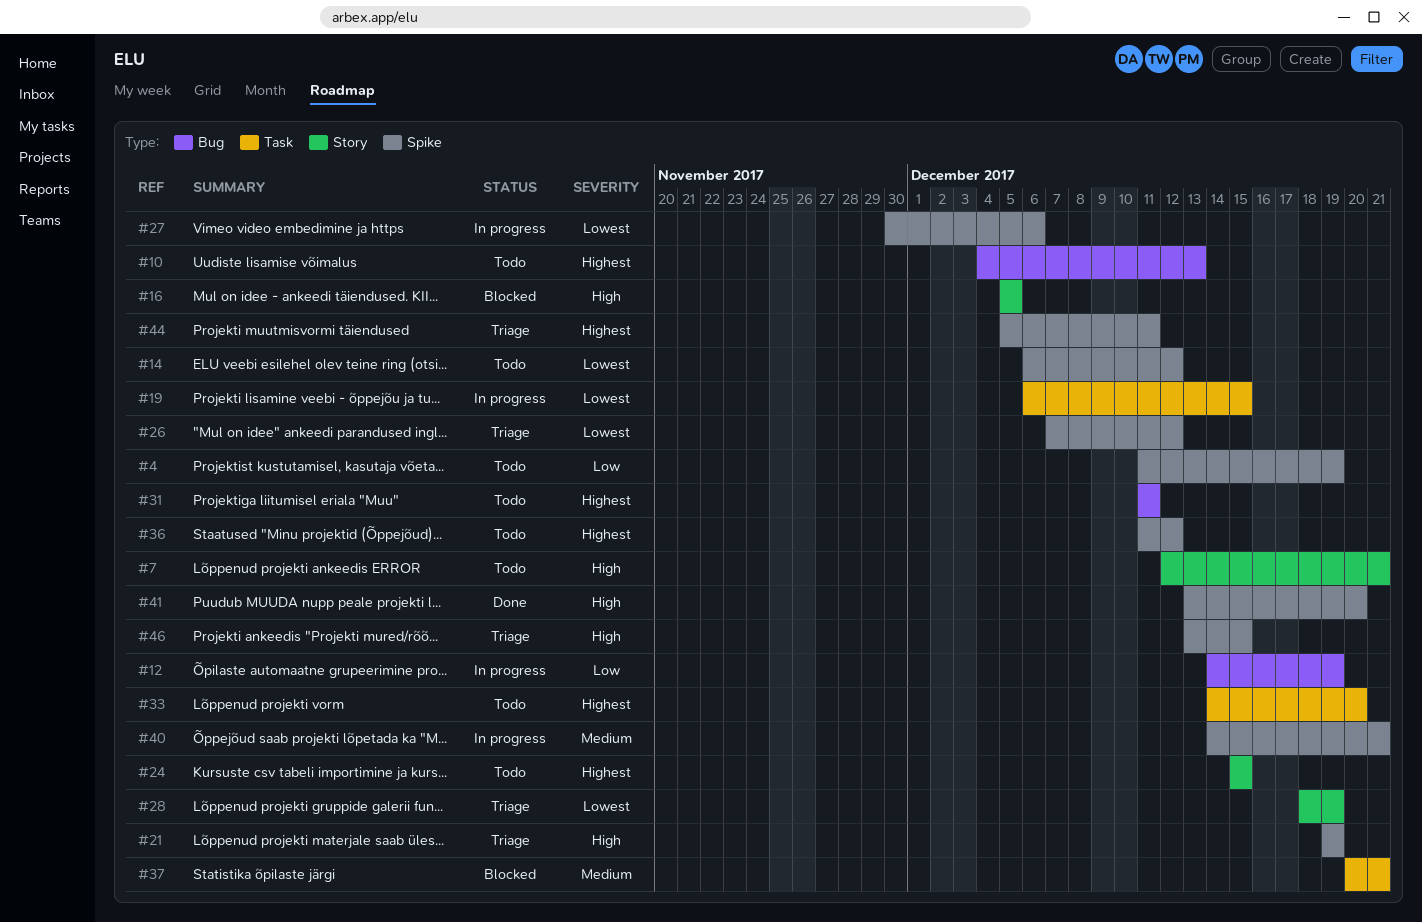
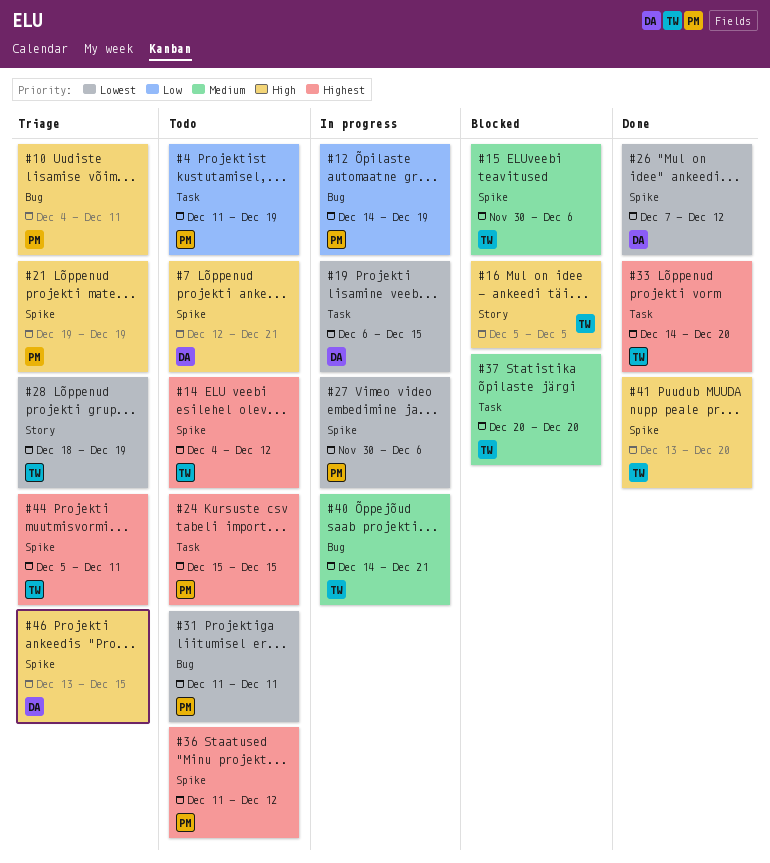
#4, label: Spike -> Task
#7, label: Story -> Spike
#10, status: Todo -> Triage
#10, priority: Highest -> High
#10, due: Dec 13 -> Dec 11
#14, priority: Lowest -> Highest
#14, start: Dec 6 -> Dec 4
#15: none -> present
#24, label: Story -> Task
#26, status: Triage -> Done
#31, priority: Highest -> Lowest
#33, status: Todo -> Done
#37, due: Dec 21 -> Dec 20
#40, label: Spike -> Bug

